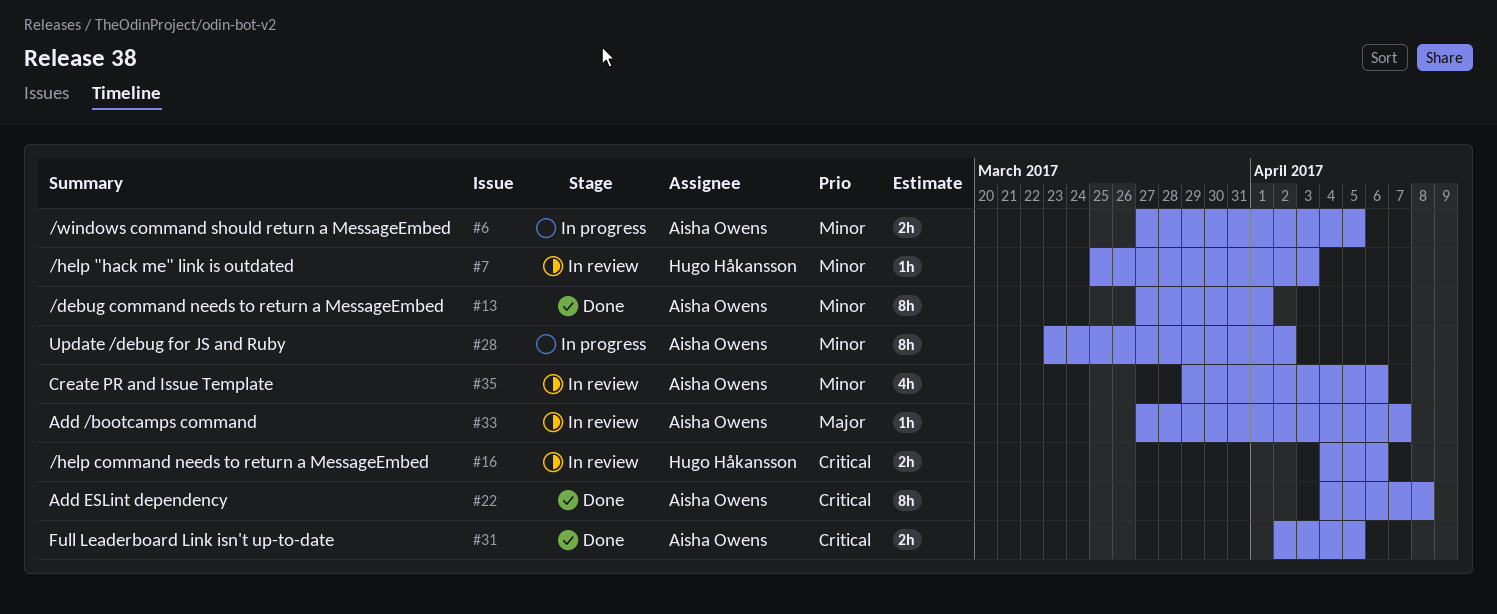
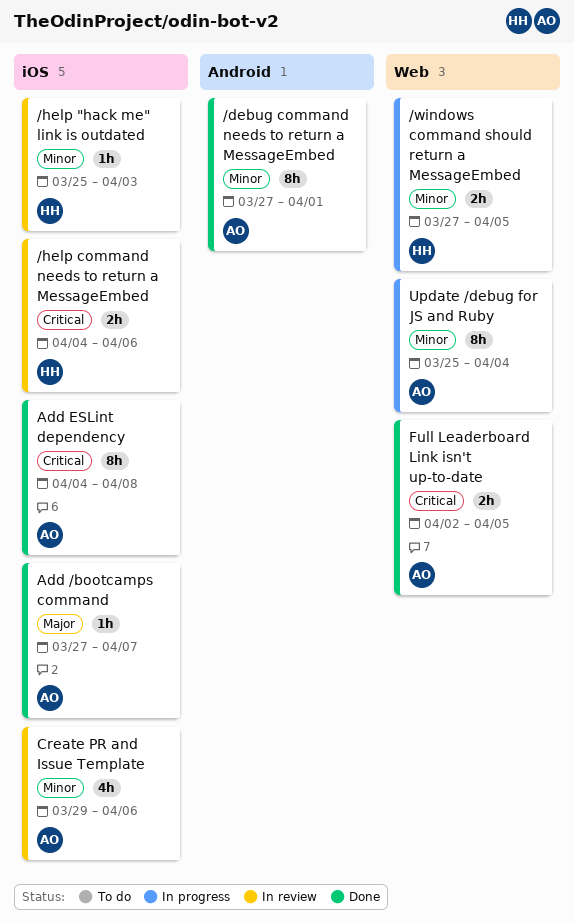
/windows command should return a MessageEmbed, owner: Aisha Owens -> Hugo Håkansson
Add /bootcamps command, status: In review -> Done
Update /debug for JS and Ruby, start: Mar 23 -> Mar 25
Update /debug for JS and Ruby, due: Apr 2 -> Apr 4

